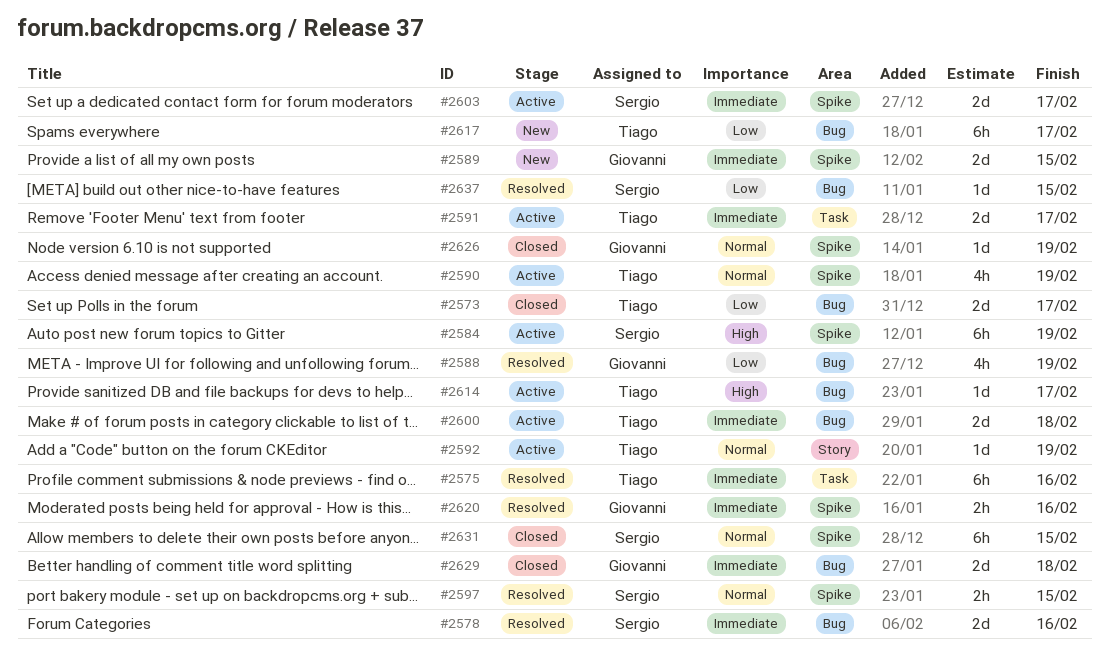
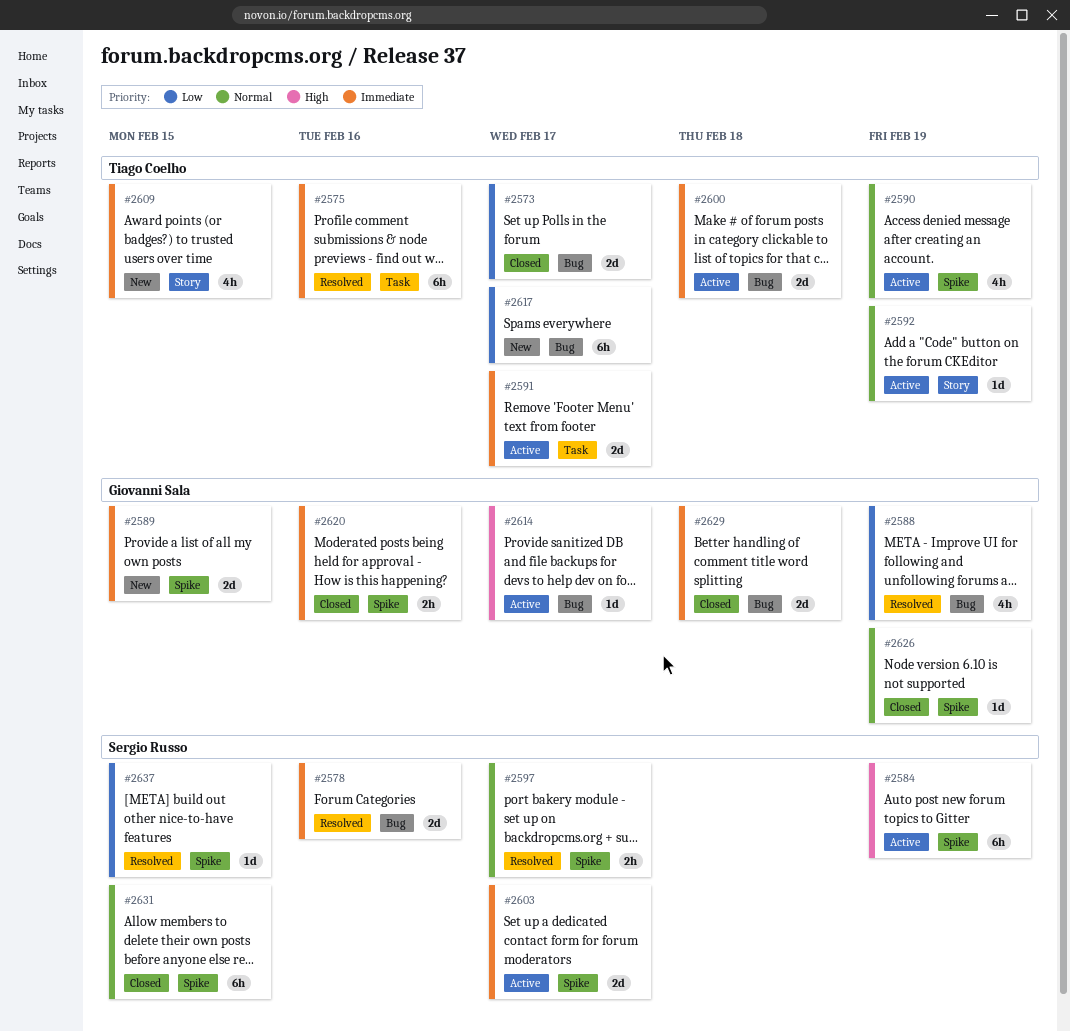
#2597, due: Feb 15 -> Feb 17
#2609: none -> present
#2614, owner: Tiago Coelho -> Giovanni Sala
#2620, status: Resolved -> Closed
#2637, label: Bug -> Spike

